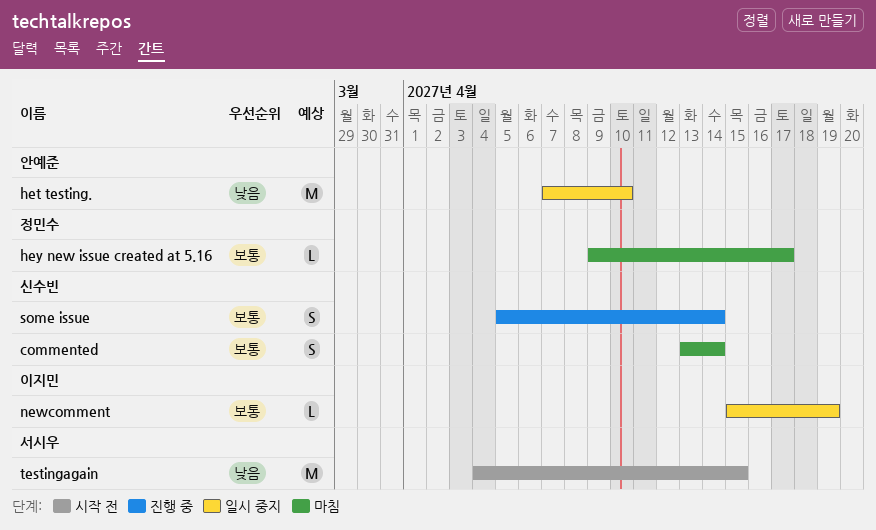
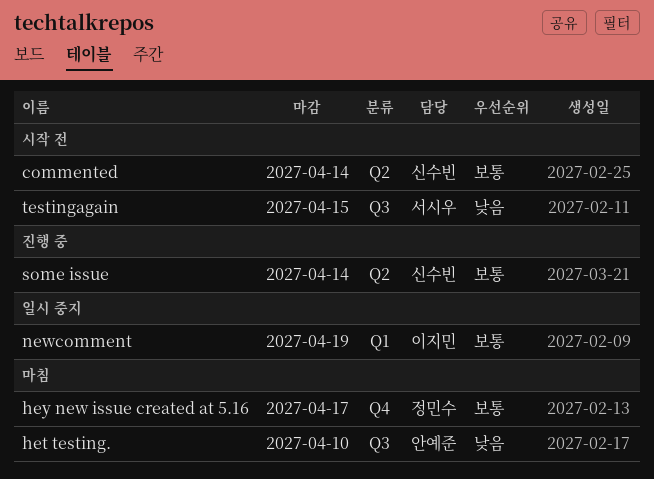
commented, status: 마침 -> 시작 전
het testing., status: 일시 중지 -> 마침

